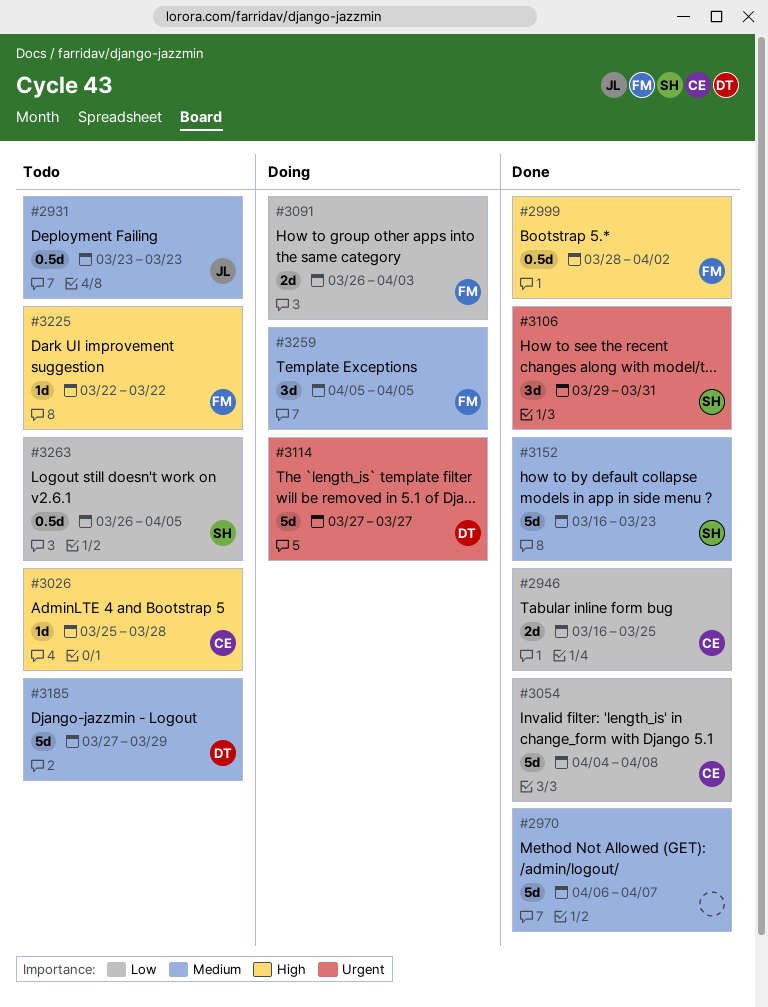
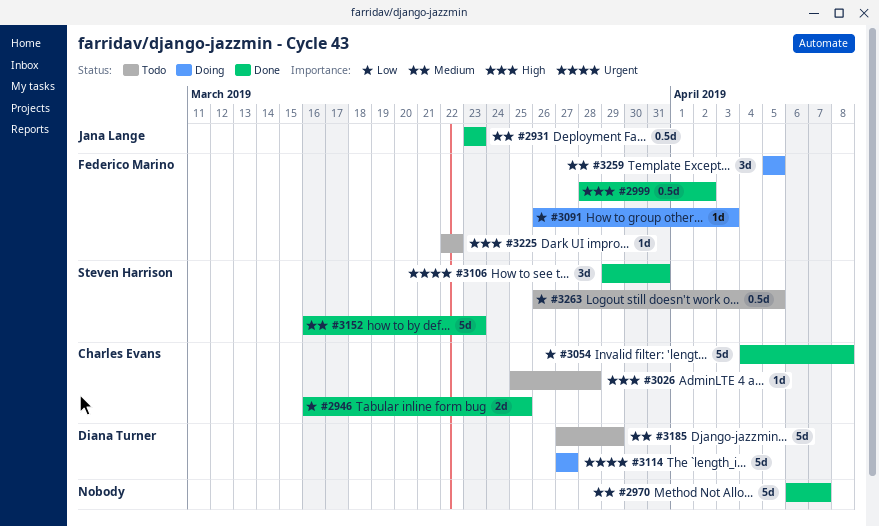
#2931, status: Todo -> Done
#3091, estimate: 2d -> 1d

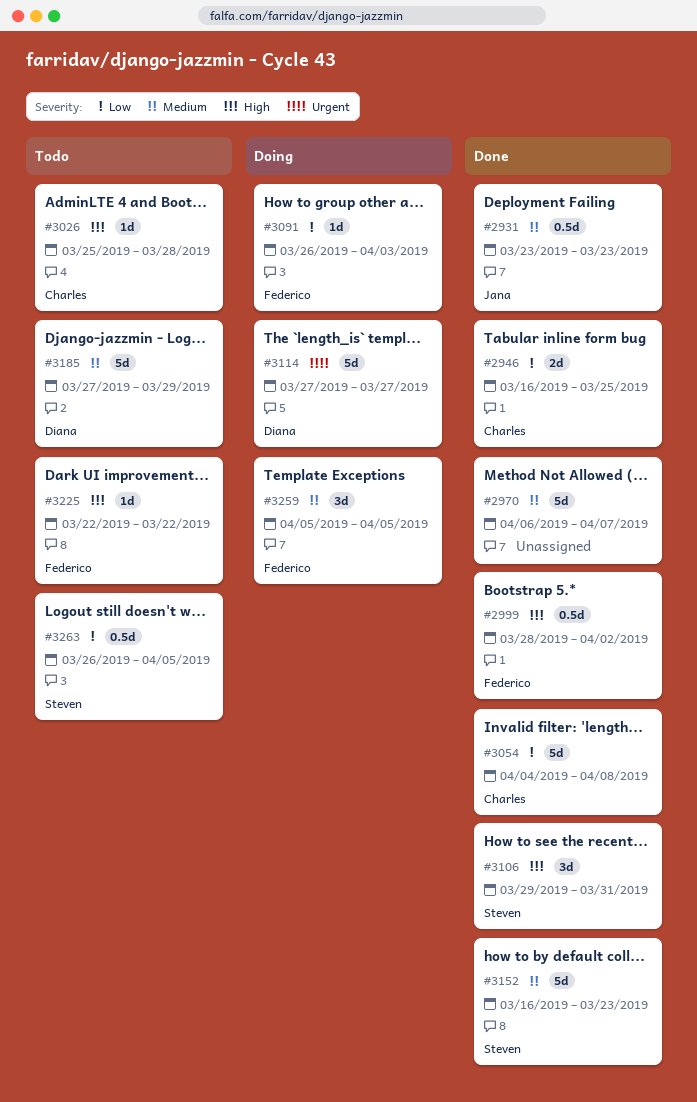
#3106, priority: Urgent -> High

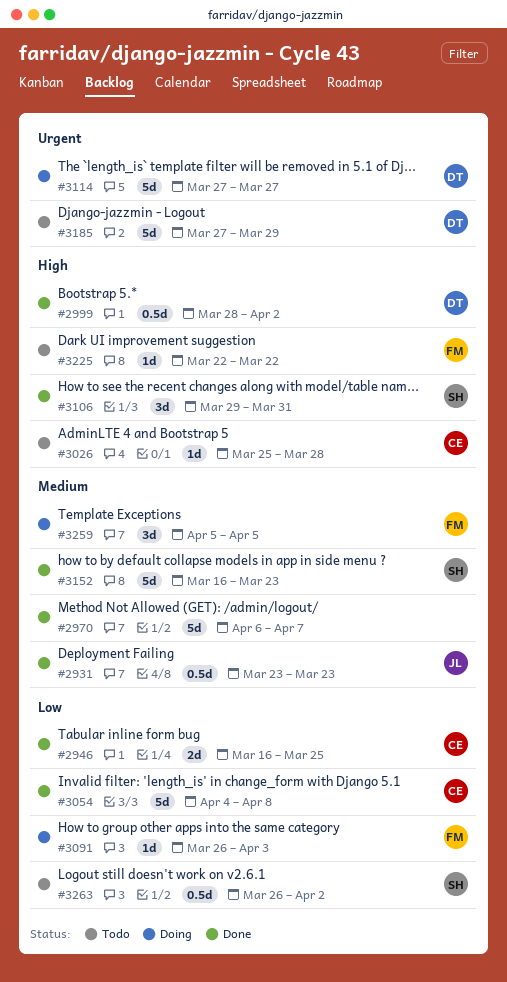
#2999, owner: Federico -> Diana
#3185, priority: Medium -> Urgent
#3263, due: Apr 5 -> Apr 2

